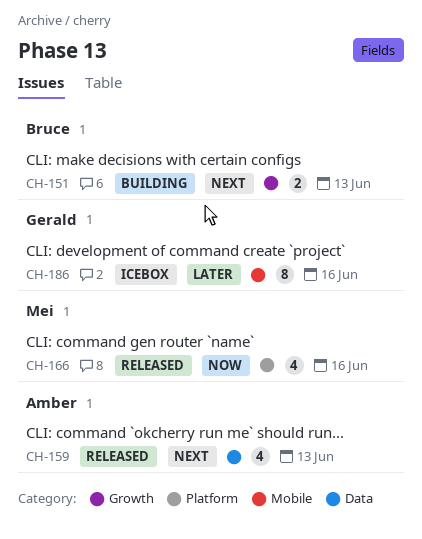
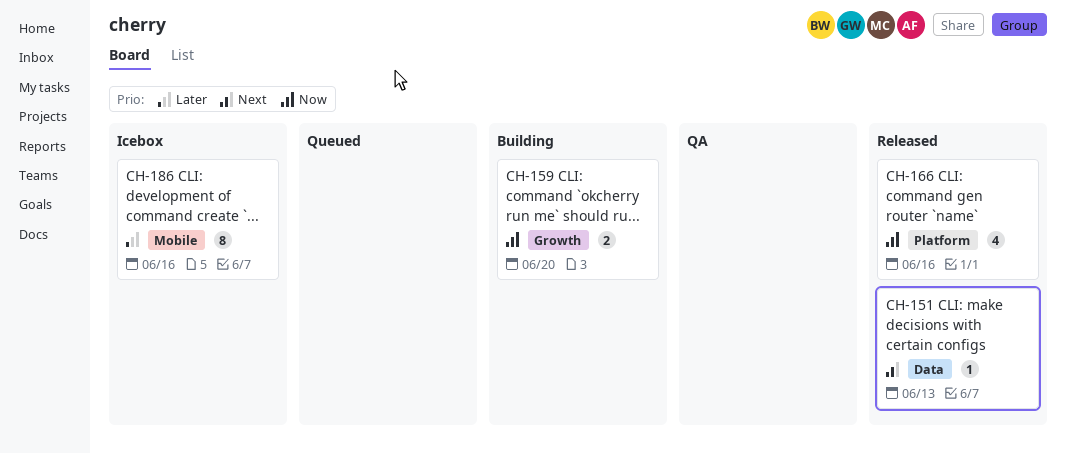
CH-151, status: Building -> Released
CH-151, label: Growth -> Data
CH-151, estimate: 2 -> 1
CH-159, status: Released -> Building
CH-159, priority: Next -> Now
CH-159, label: Data -> Growth
CH-159, estimate: 4 -> 2
CH-159, due: Jun 13 -> Jun 20

